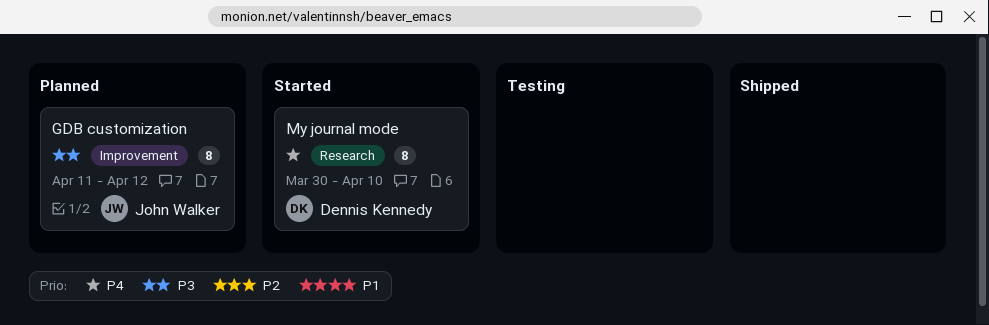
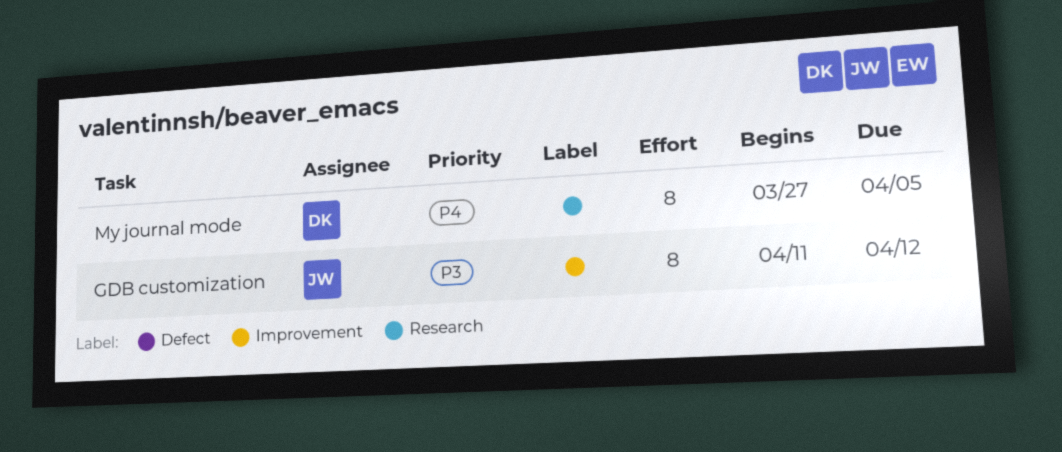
My journal mode, start: Mar 30 -> Mar 27
My journal mode, due: Apr 10 -> Apr 5

